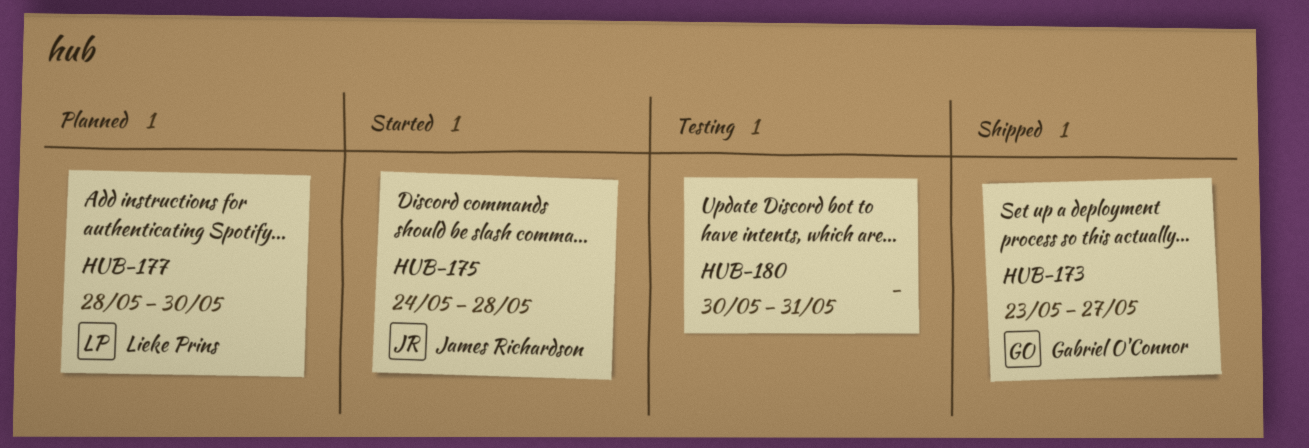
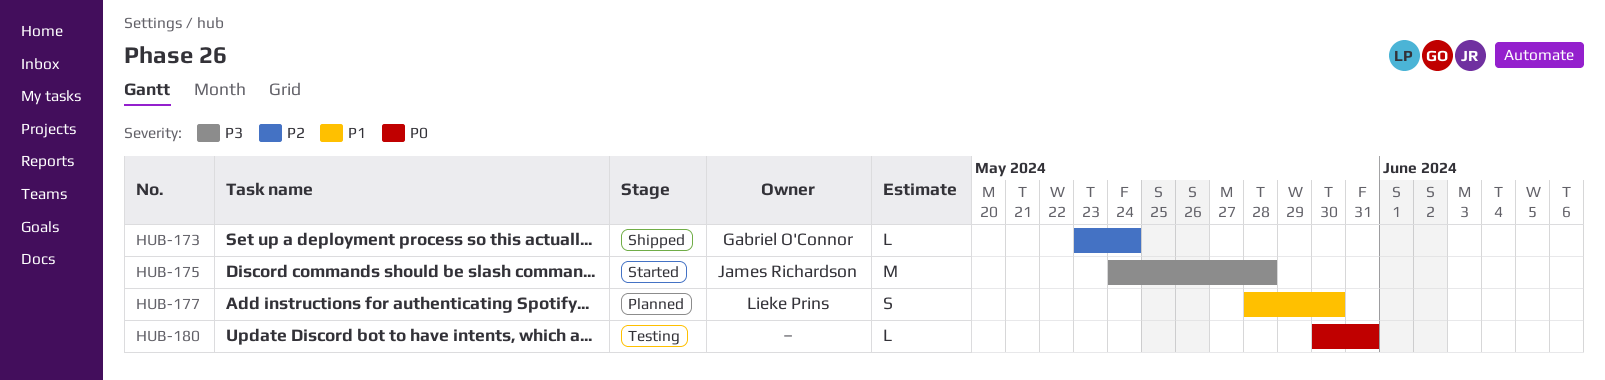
HUB-173, due: May 27 -> May 24

